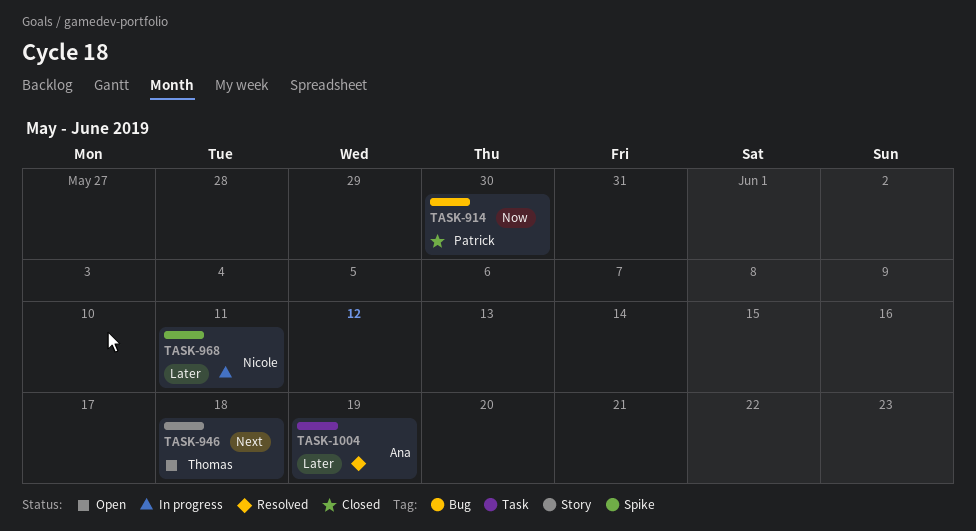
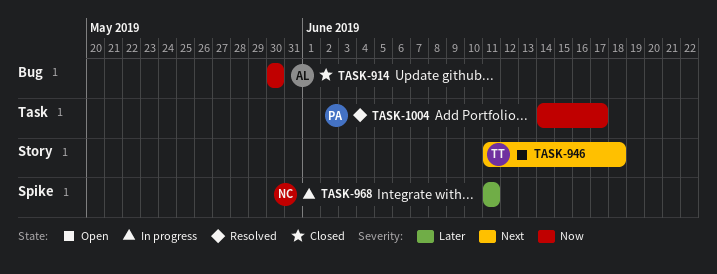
TASK-914, owner: Patrick -> Ana
TASK-1004, owner: Ana -> Patrick
TASK-1004, priority: Later -> Now
TASK-1004, due: Jun 19 -> Jun 17

